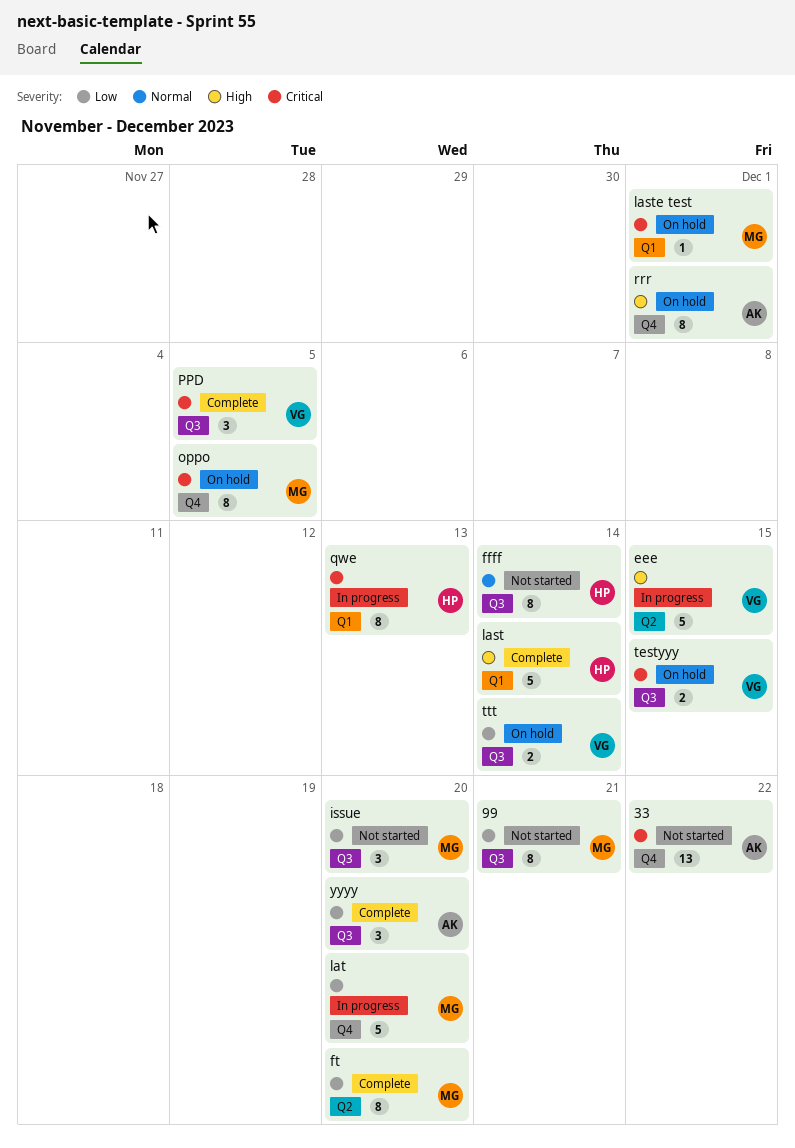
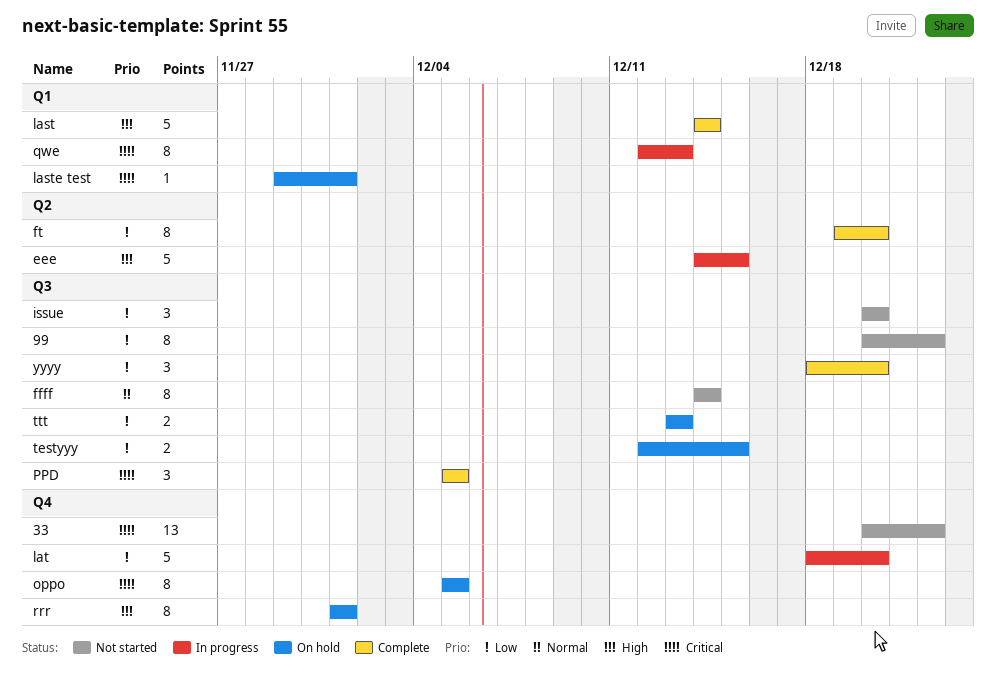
99, due: Dec 21 -> Dec 22
testyyy, priority: Critical -> Low
ttt, due: Dec 14 -> Dec 13

